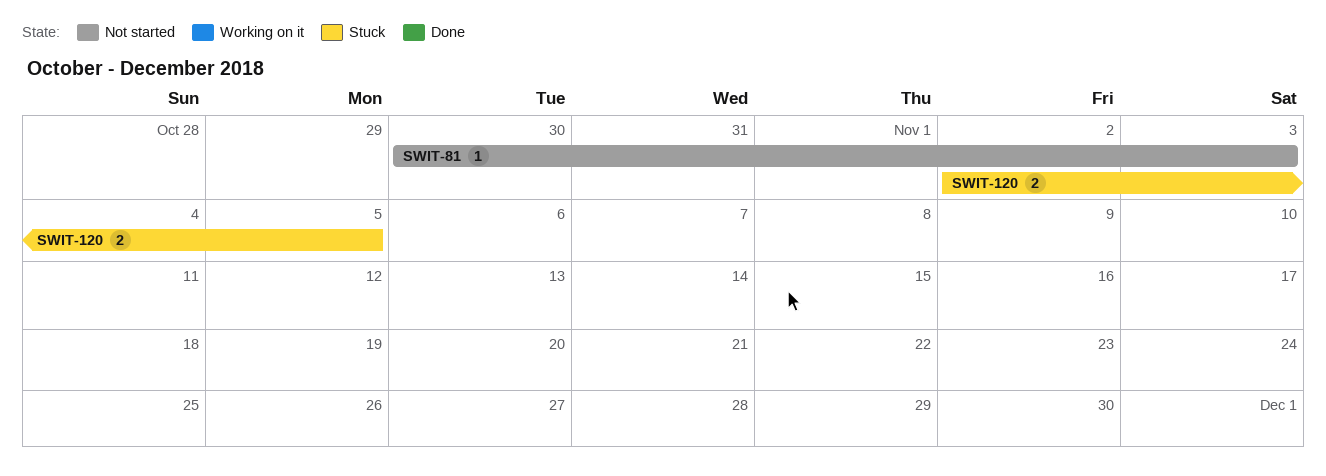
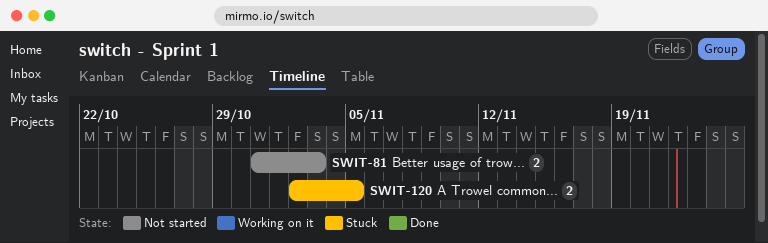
SWIT-81, estimate: 1 -> 2
SWIT-81, start: Oct 30 -> Oct 31

